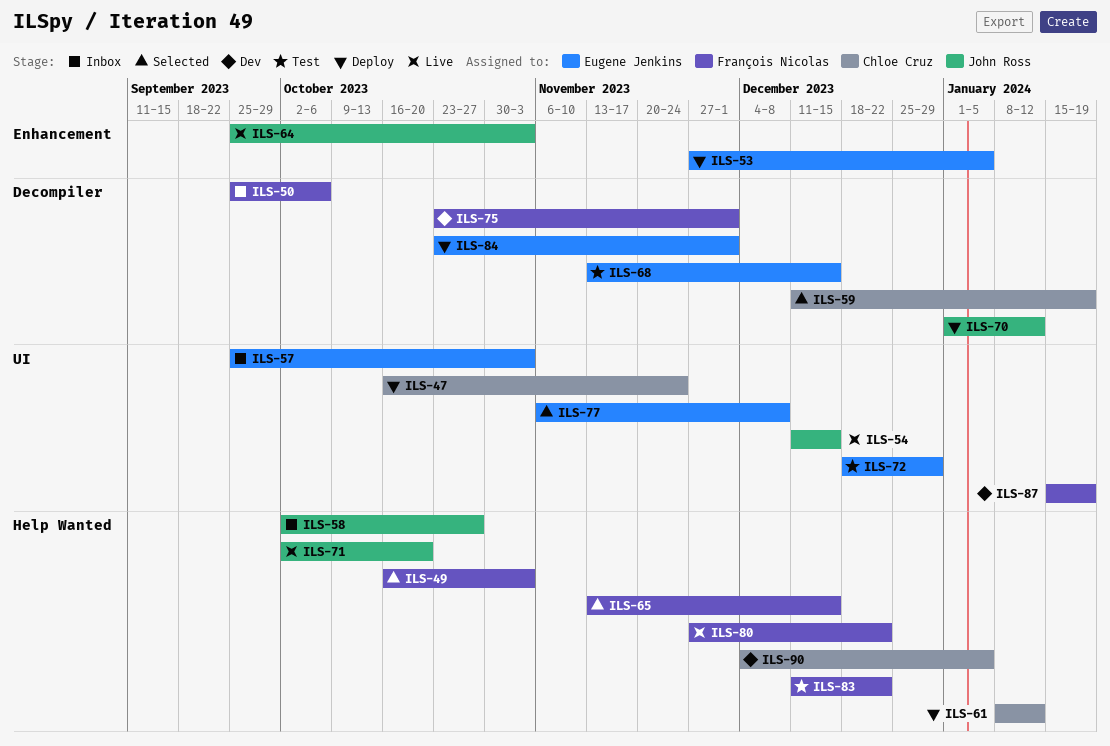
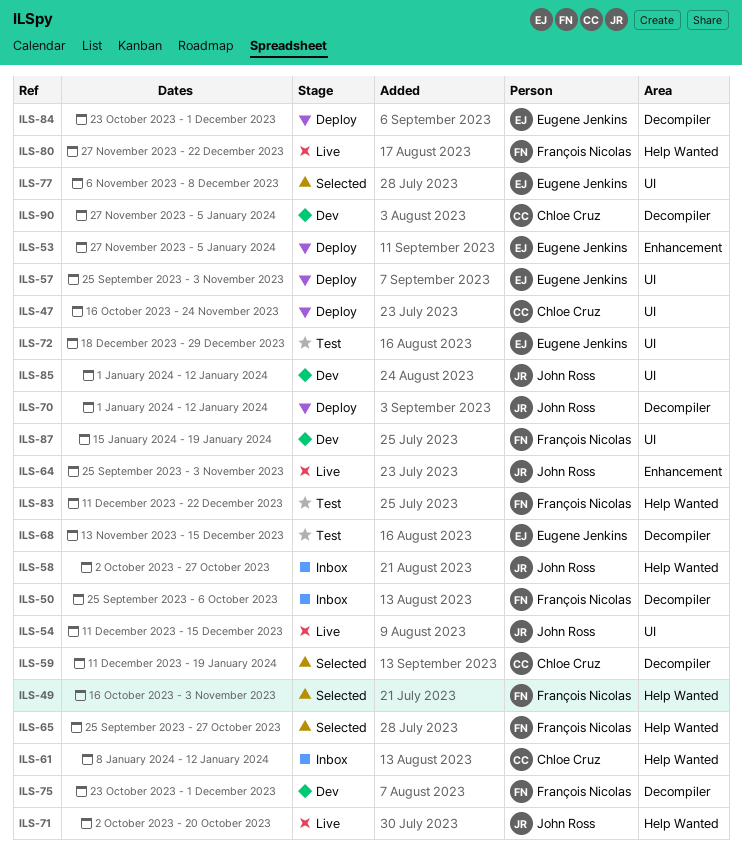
ILS-57, status: Inbox -> Deploy
ILS-61, status: Deploy -> Inbox
ILS-65, start: Nov 13 -> Sep 25
ILS-65, due: Dec 15 -> Oct 27
ILS-85: none -> present
ILS-90, label: Help Wanted -> Decompiler
ILS-90, start: Dec 4 -> Nov 27

